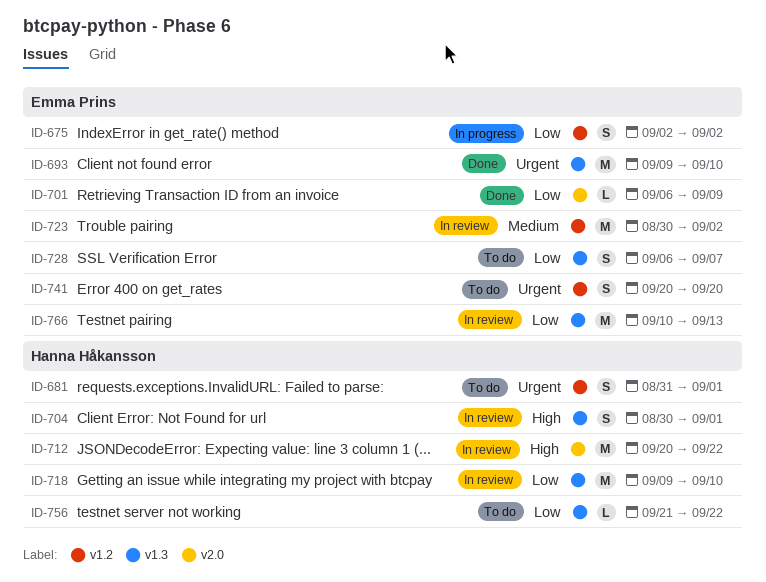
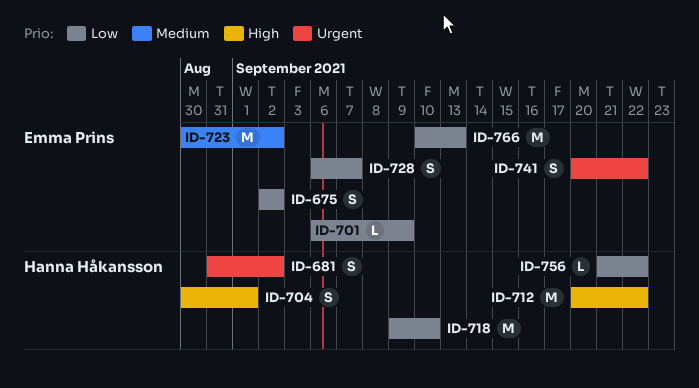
ID-681, due: Sep 1 -> Sep 2
ID-693: present -> none
ID-741, due: Sep 20 -> Sep 22

